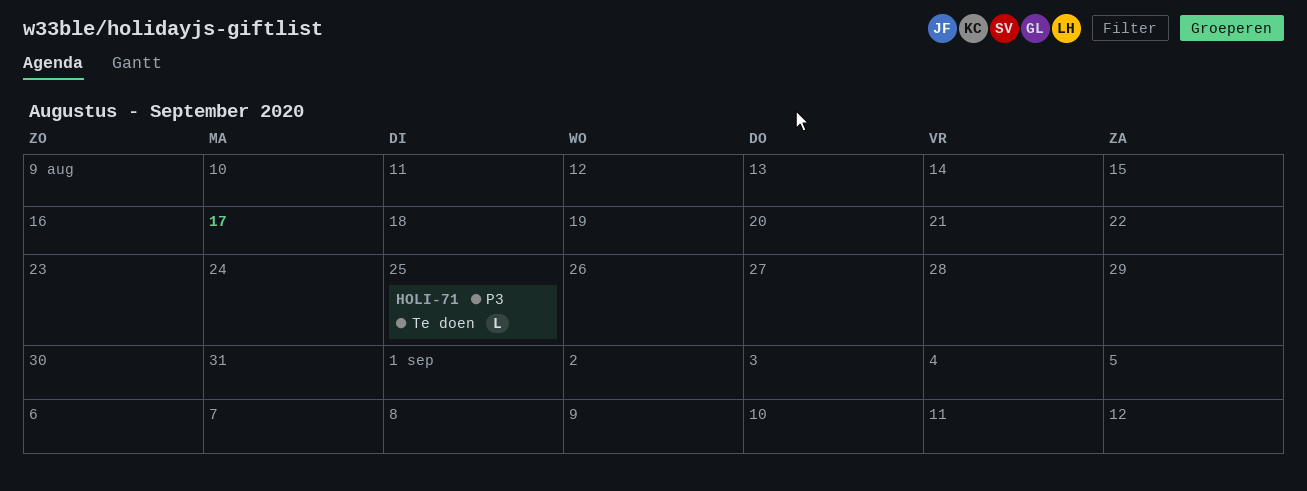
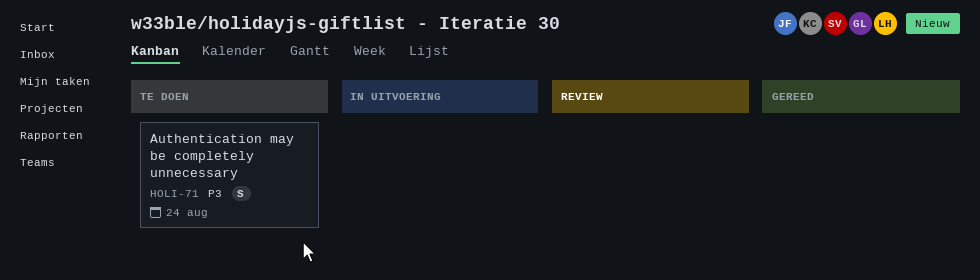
HOLI-71, estimate: L -> S
HOLI-71, due: Aug 25 -> Aug 24

